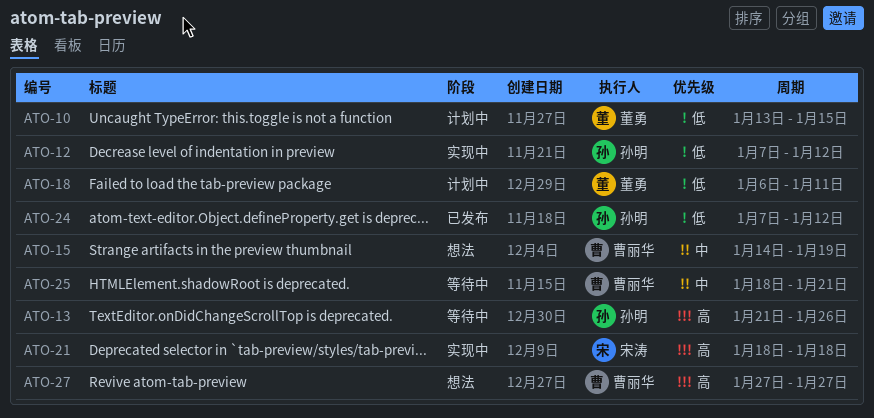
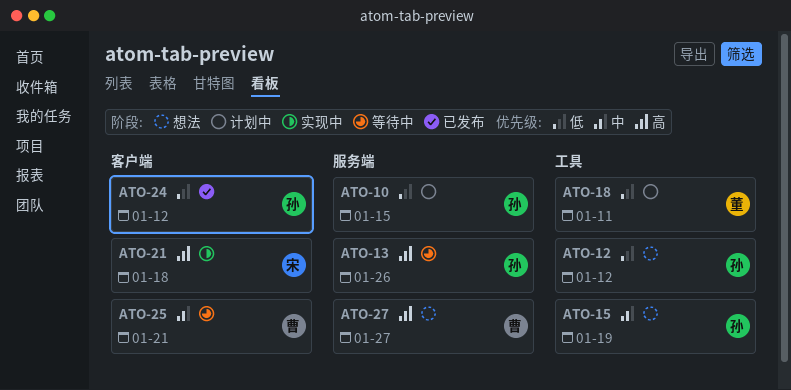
ATO-10, owner: 董勇 -> 孙明
ATO-12, status: 实现中 -> 想法
ATO-15, owner: 曹丽华 -> 孙明

